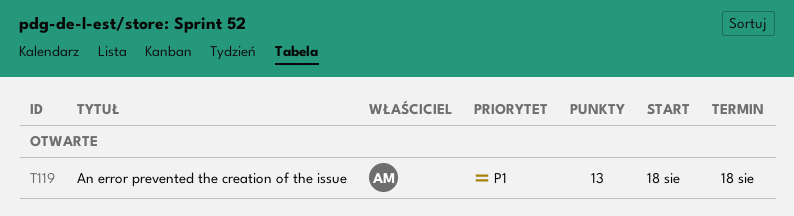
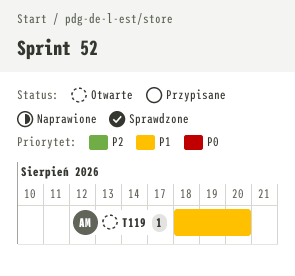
T119, estimate: 13 -> 1
T119, due: Aug 18 -> Aug 20

